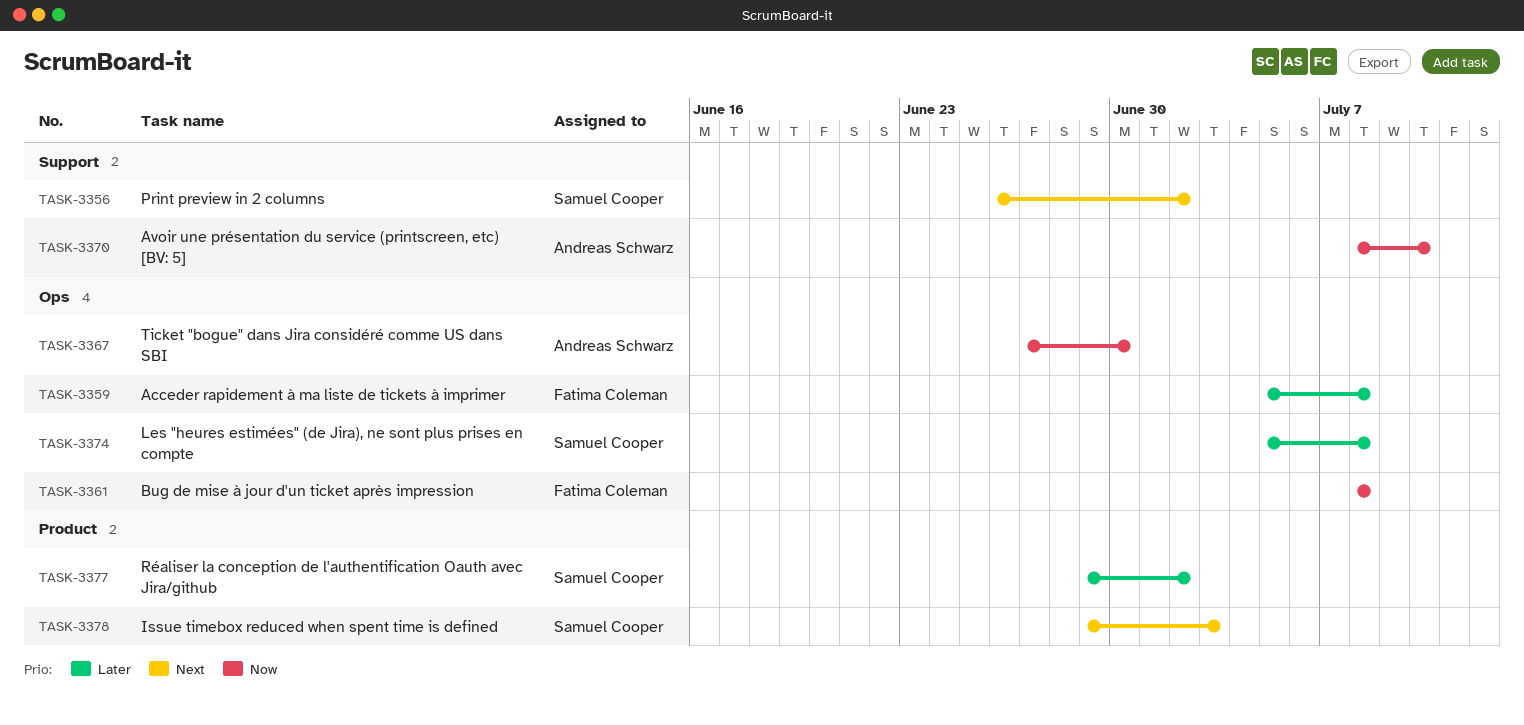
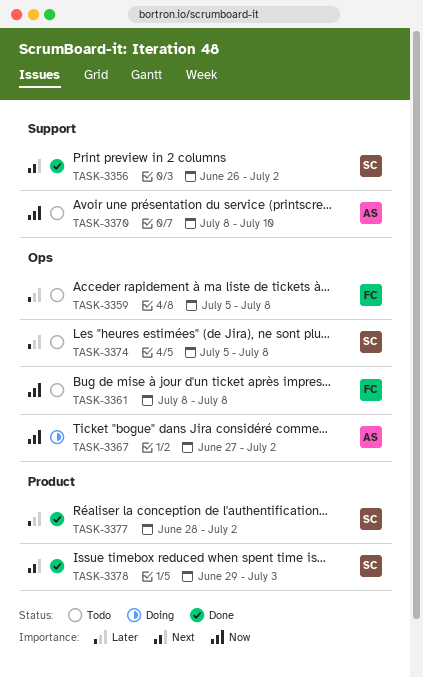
TASK-3367, due: Jun 30 -> Jul 2
TASK-3377, start: Jun 29 -> Jun 28

